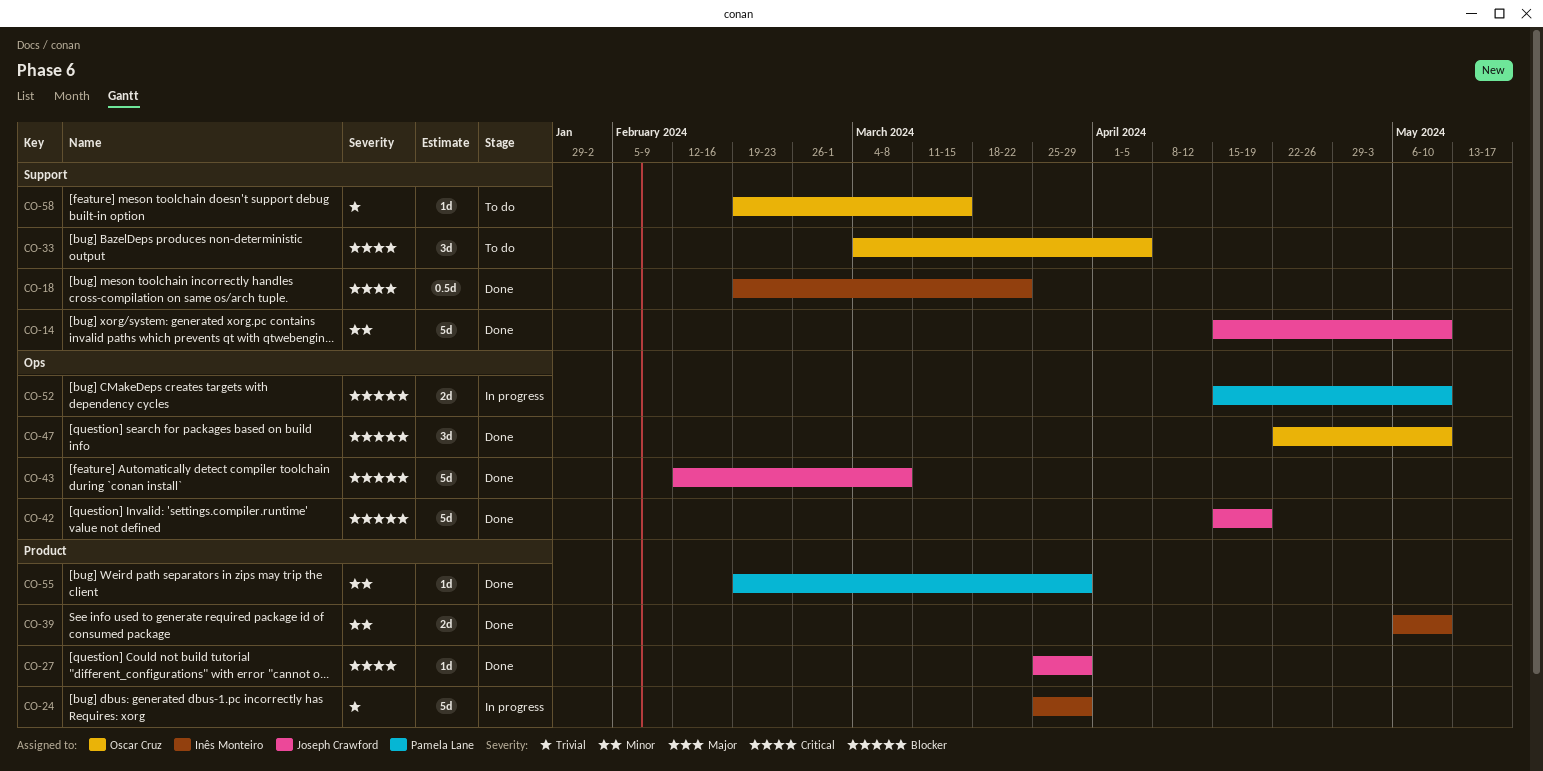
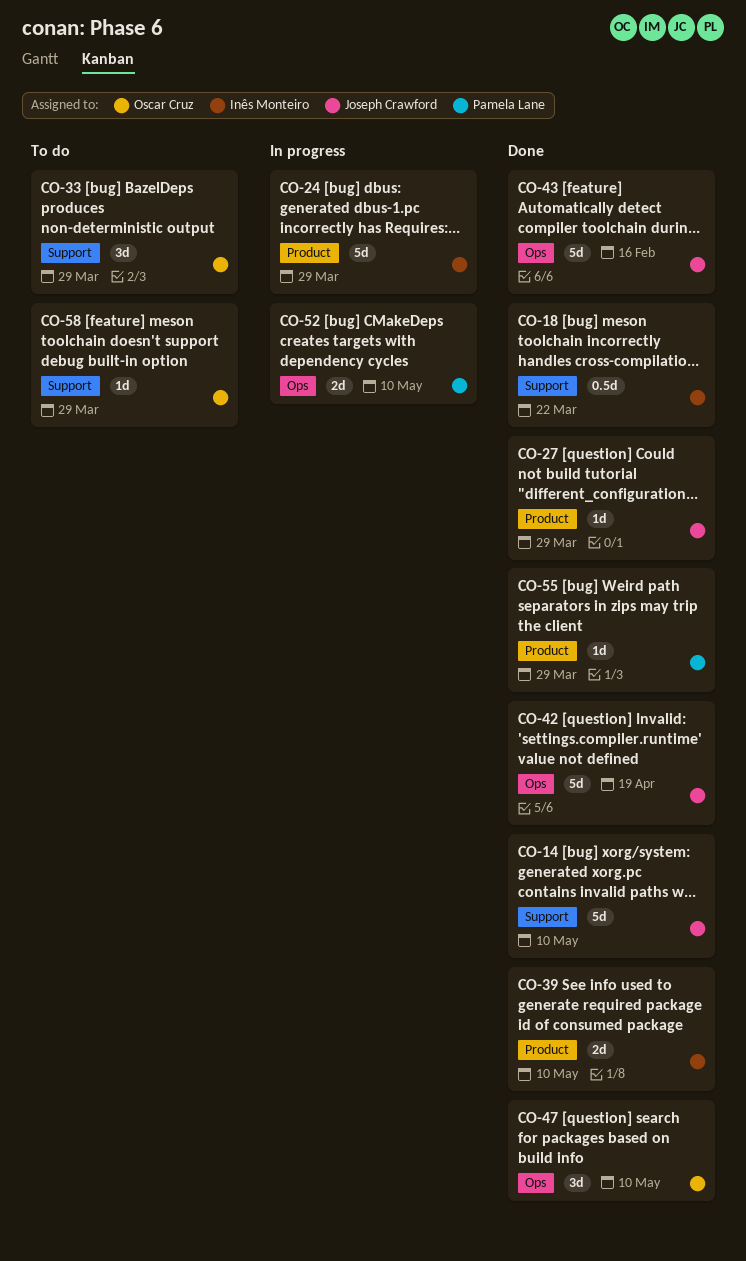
CO-33, due: Apr 5 -> Mar 29
CO-43, due: Mar 8 -> Feb 16
CO-58, due: Mar 15 -> Mar 29

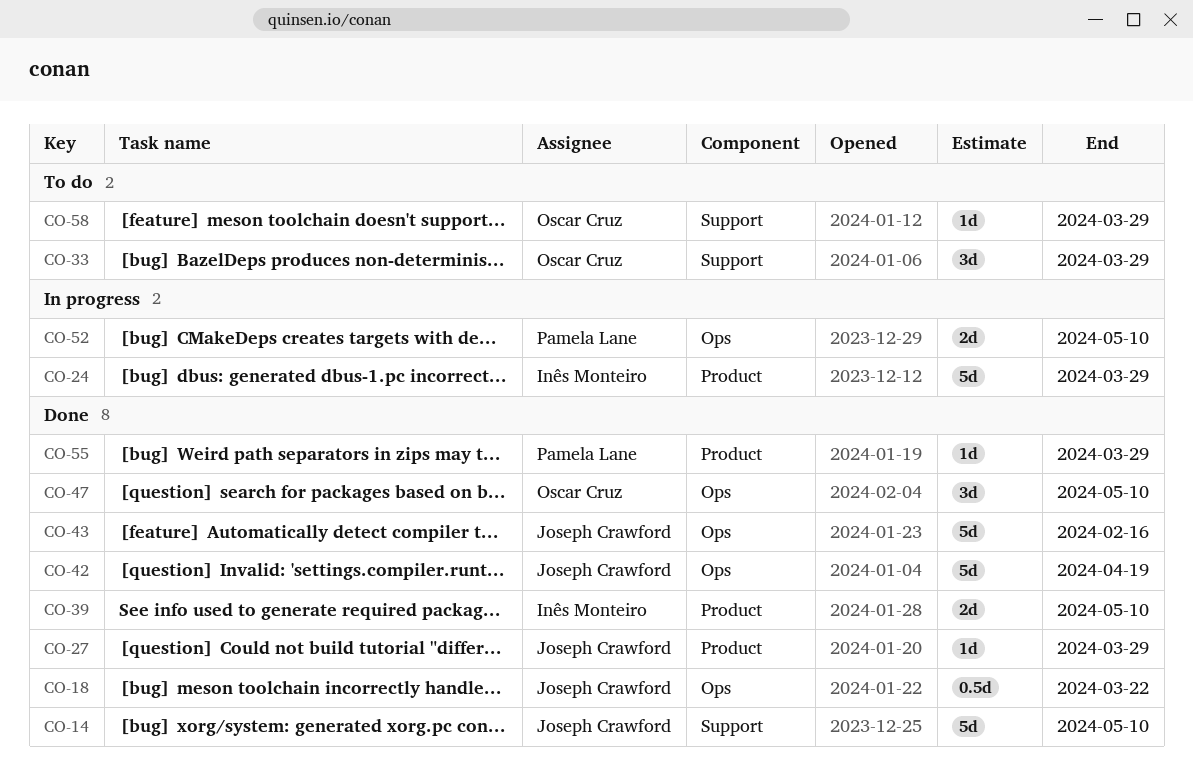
CO-18, owner: Inês Monteiro -> Joseph Crawford
CO-18, label: Support -> Ops

